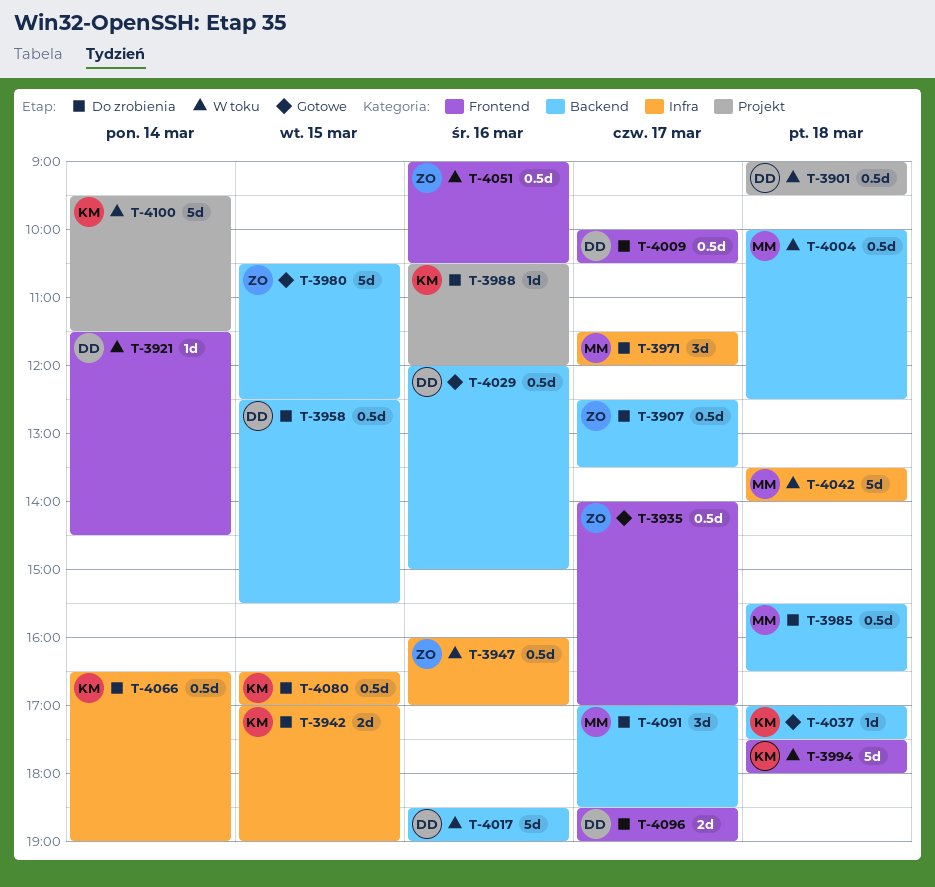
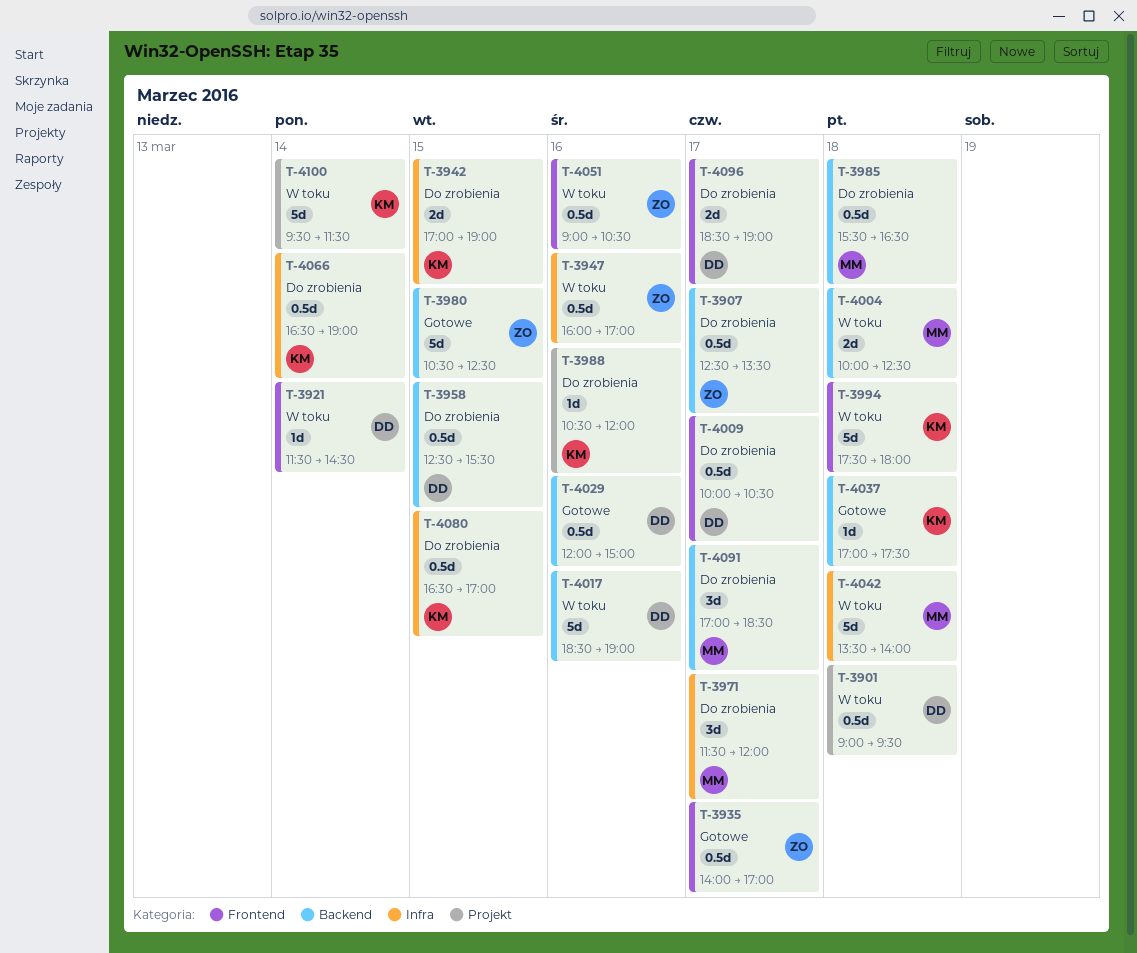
T-4004, estimate: 0.5d -> 2d

